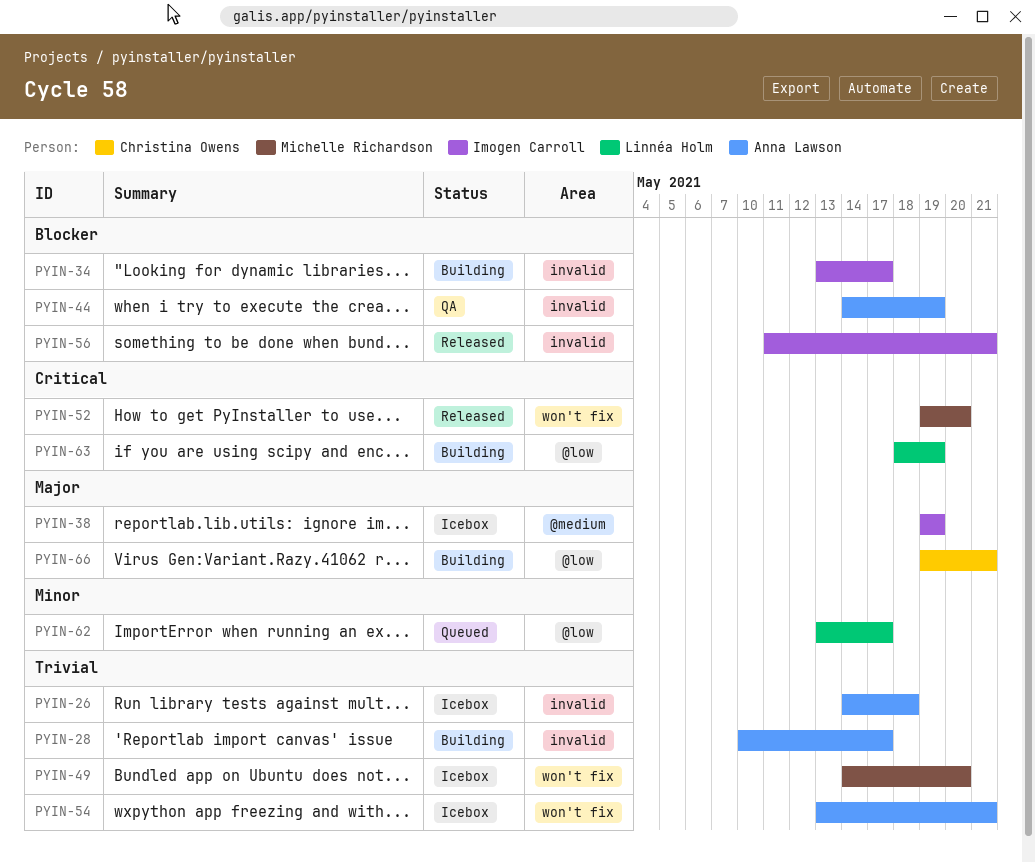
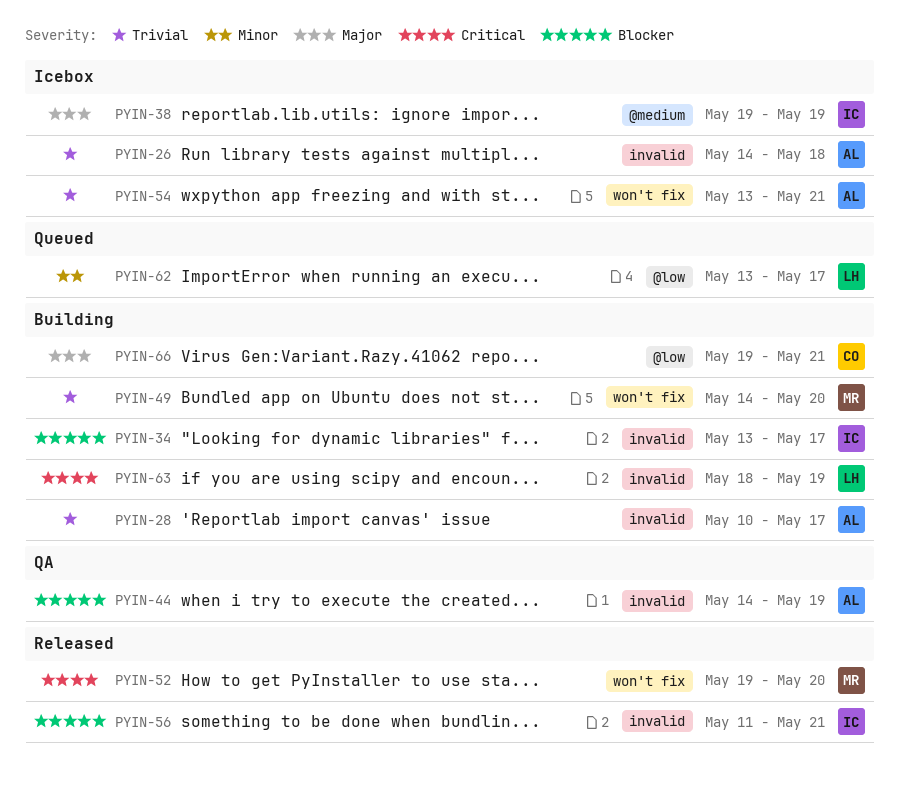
PYIN-49, status: Icebox -> Building
PYIN-63, label: @low -> invalid

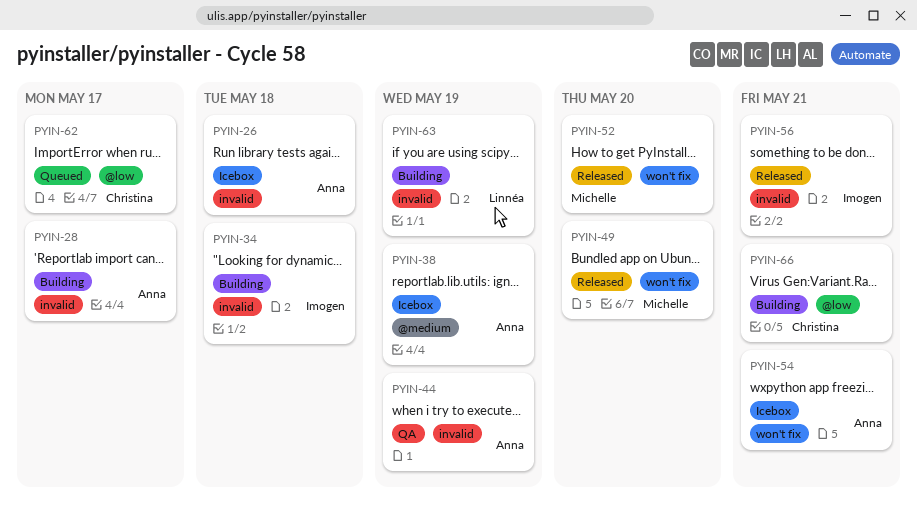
PYIN-34, due: May 17 -> May 18
PYIN-38, owner: Imogen -> Anna
PYIN-49, status: Building -> Released
PYIN-62, owner: Linnéa -> Christina

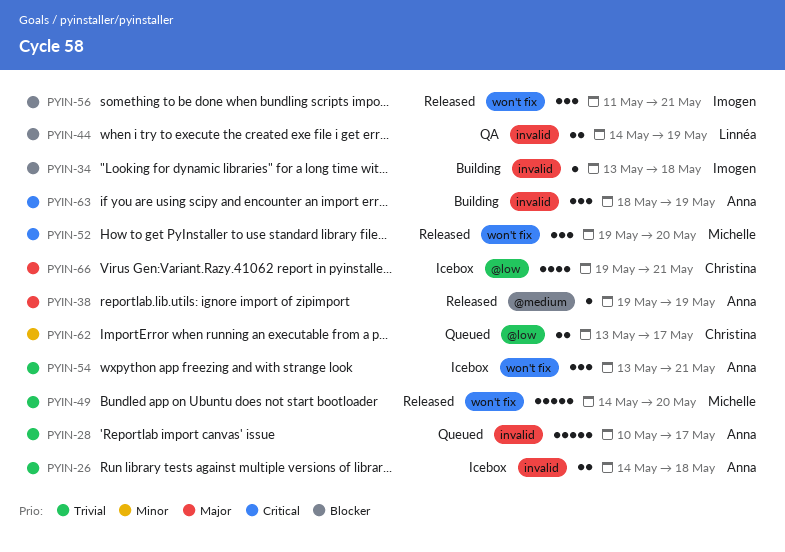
PYIN-28, status: Building -> Queued
PYIN-38, status: Icebox -> Released
PYIN-44, owner: Anna -> Linnéa
PYIN-56, label: invalid -> won't fix
PYIN-63, owner: Linnéa -> Anna
PYIN-66, status: Building -> Icebox

